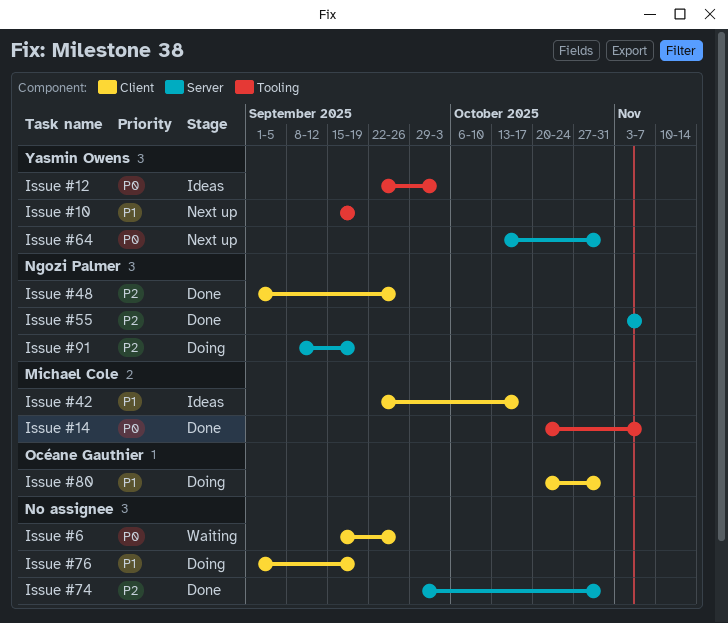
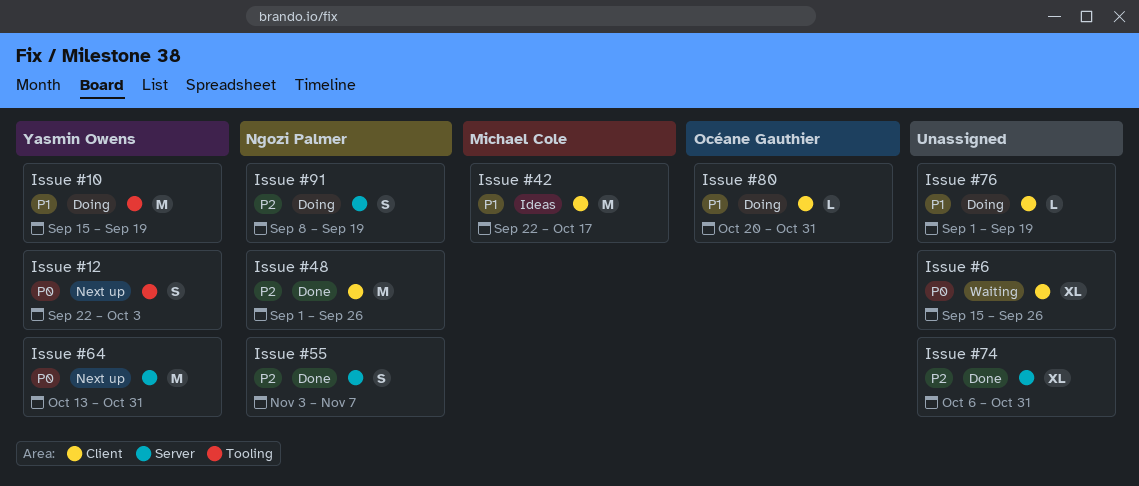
Issue #10, status: Next up -> Doing
Issue #12, status: Ideas -> Next up
Issue #14: present -> none
Issue #74, start: Sep 29 -> Oct 6

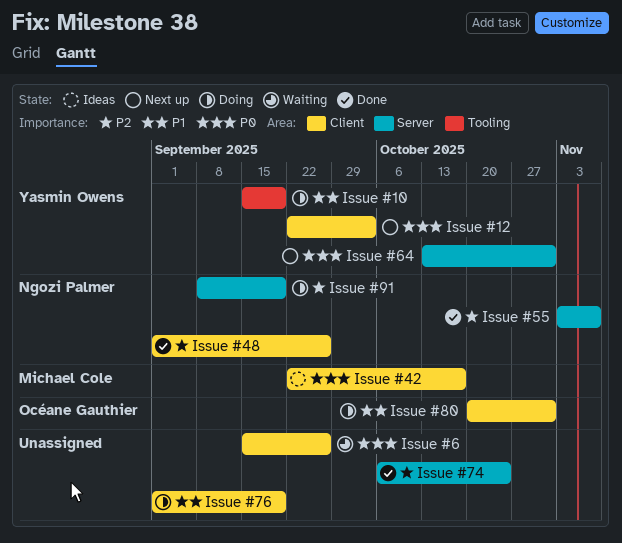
Issue #12, label: Tooling -> Client
Issue #42, priority: P1 -> P0
Issue #74, due: Oct 31 -> Oct 24

